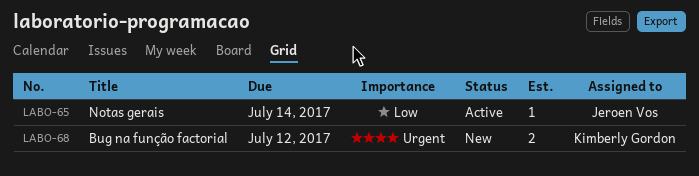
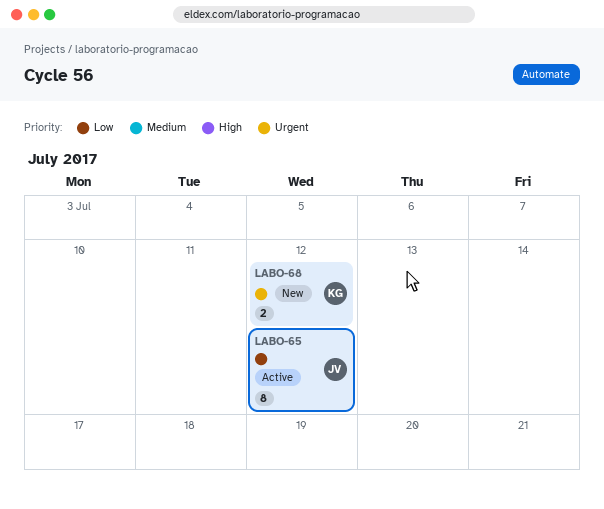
LABO-65, estimate: 1 -> 8
LABO-65, due: Jul 14 -> Jul 12

